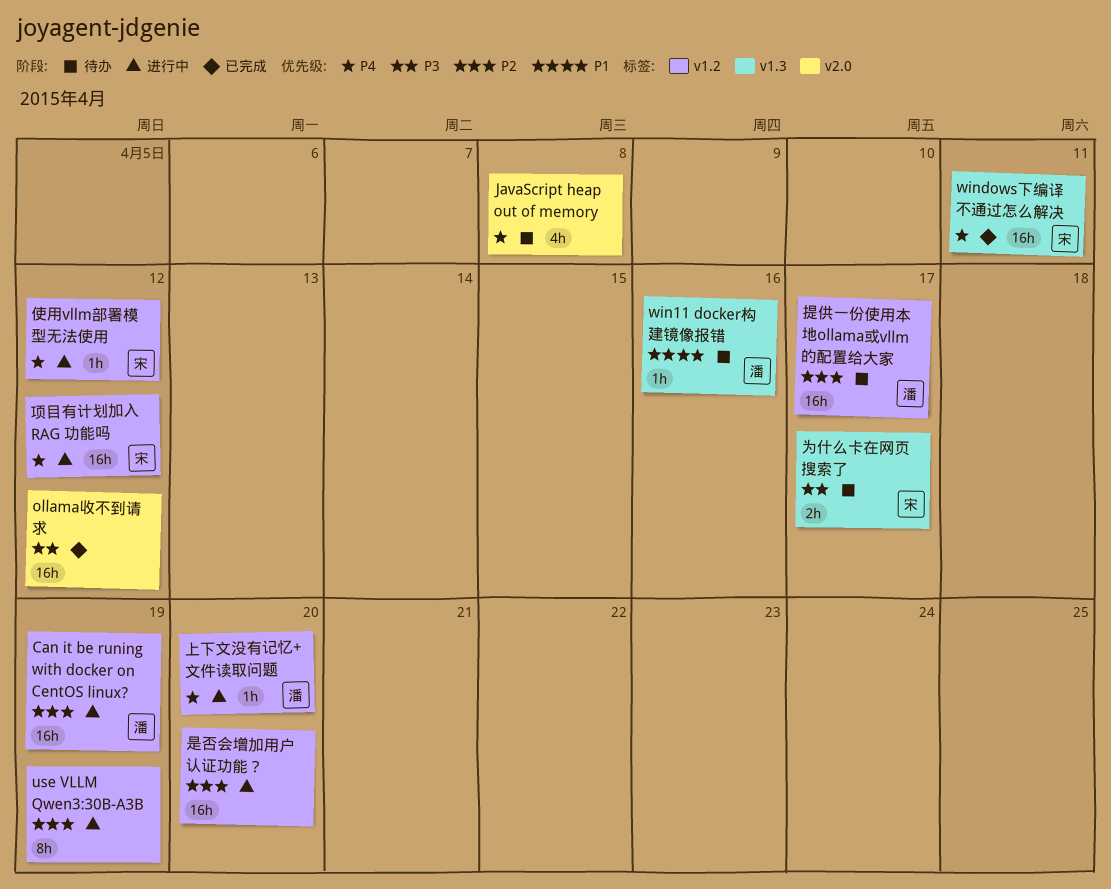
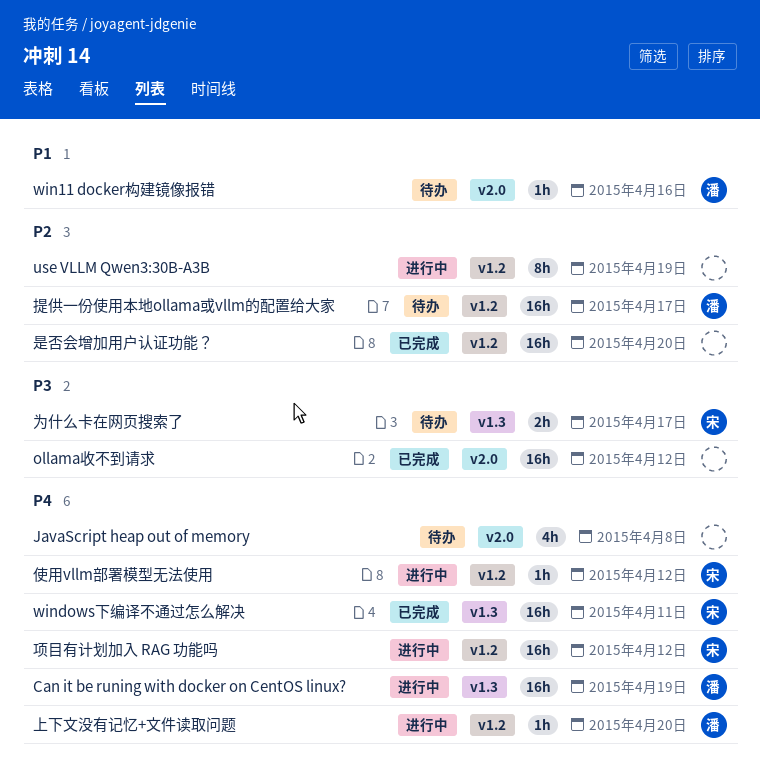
Can it be runing with docker on CentOS linux?, priority: P2 -> P4
Can it be runing with docker on CentOS linux?, label: v1.2 -> v1.3
win11 docker构建镜像报错, label: v1.3 -> v2.0
是否会增加用户认证功能？, status: 进行中 -> 已完成

